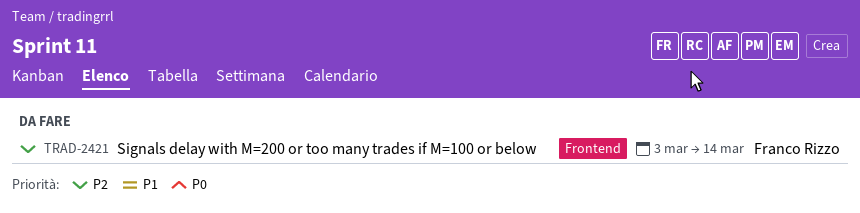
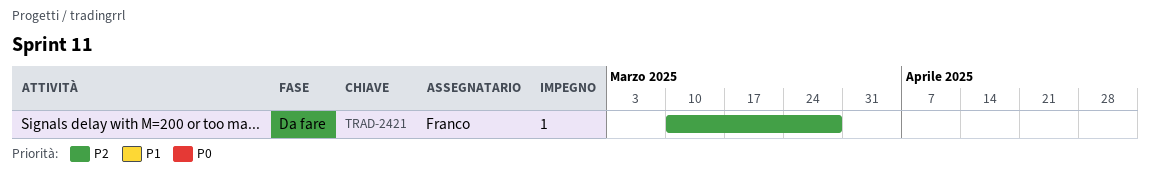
TRAD-2421, start: Mar 3 -> Mar 10
TRAD-2421, due: Mar 14 -> Mar 28

